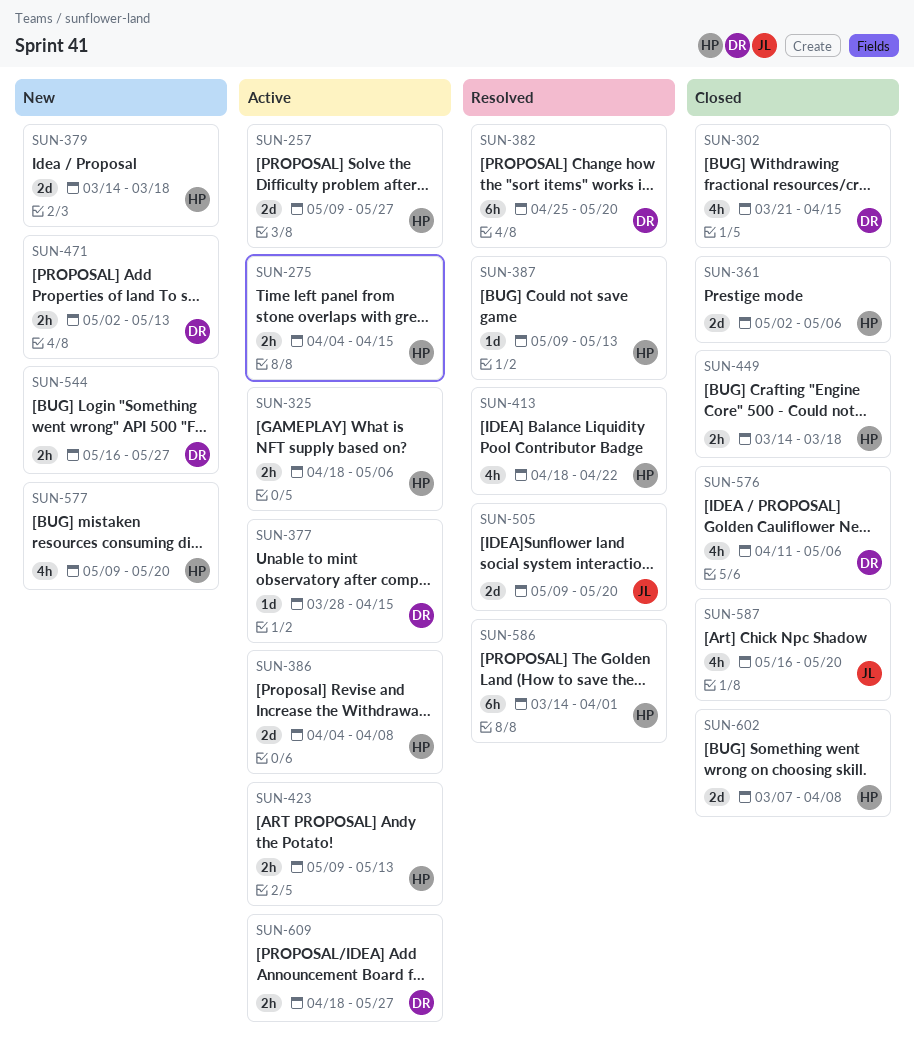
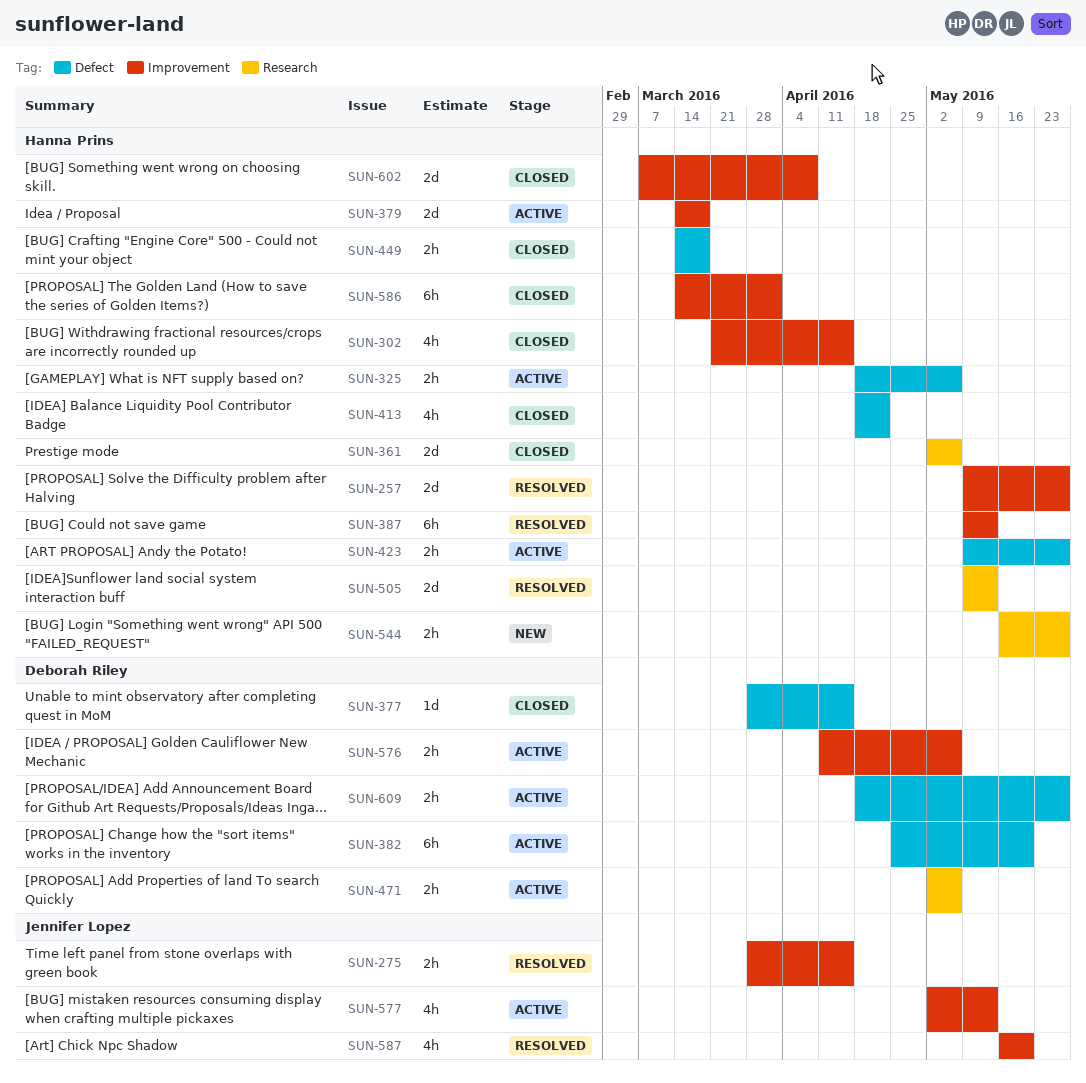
SUN-257, status: Active -> Resolved
SUN-275, status: Active -> Resolved
SUN-275, owner: Hanna Prins -> Jennifer Lopez
SUN-275, start: Apr 4 -> Mar 28
SUN-302, owner: Deborah Riley -> Hanna Prins
SUN-377, status: Active -> Closed
SUN-379, status: New -> Active
SUN-382, status: Resolved -> Active
SUN-386: present -> none
SUN-387, estimate: 1d -> 6h
SUN-413, status: Resolved -> Closed
SUN-423, due: May 13 -> May 27
SUN-471, status: New -> Active
SUN-471, due: May 13 -> May 6
SUN-505, owner: Jennifer Lopez -> Hanna Prins
SUN-505, due: May 20 -> May 13
SUN-544, owner: Deborah Riley -> Hanna Prins
SUN-576, status: Closed -> Active
SUN-576, estimate: 4h -> 2h
SUN-577, status: New -> Active
SUN-577, owner: Hanna Prins -> Jennifer Lopez
SUN-577, start: May 9 -> May 2
SUN-577, due: May 20 -> May 13
SUN-586, status: Resolved -> Closed
SUN-587, status: Closed -> Resolved

